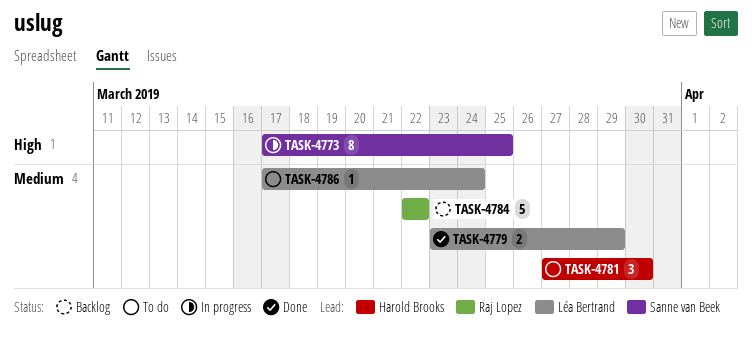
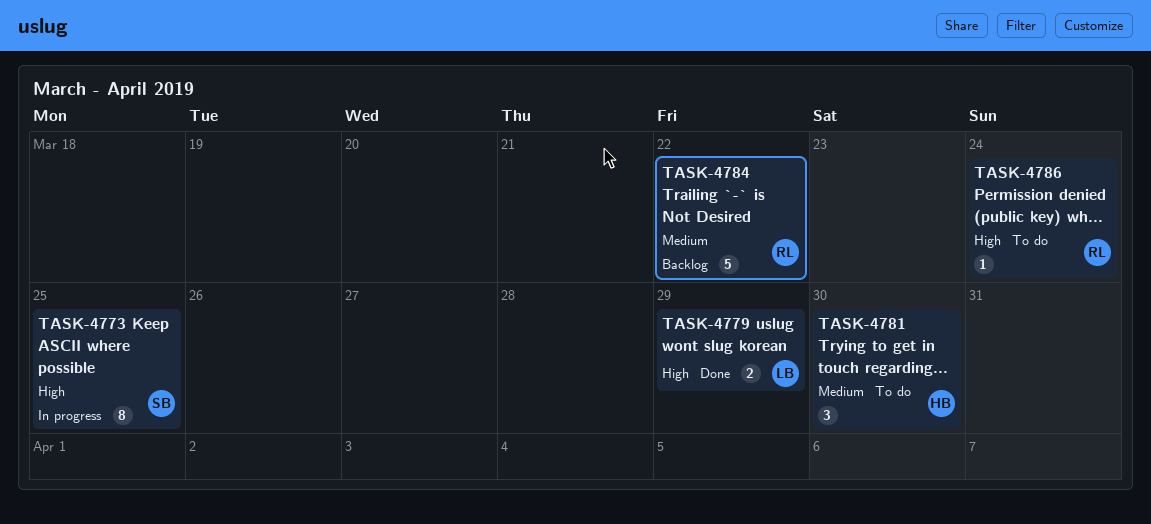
TASK-4779, priority: Medium -> High
TASK-4786, owner: Léa Bertrand -> Raj Lopez
TASK-4786, priority: Medium -> High

